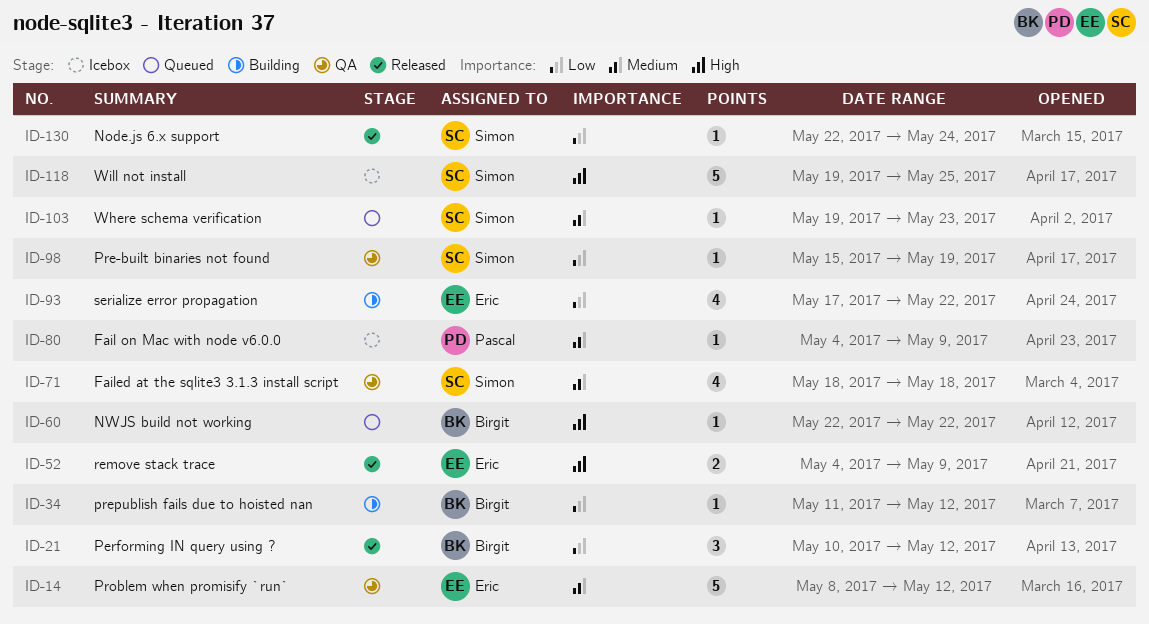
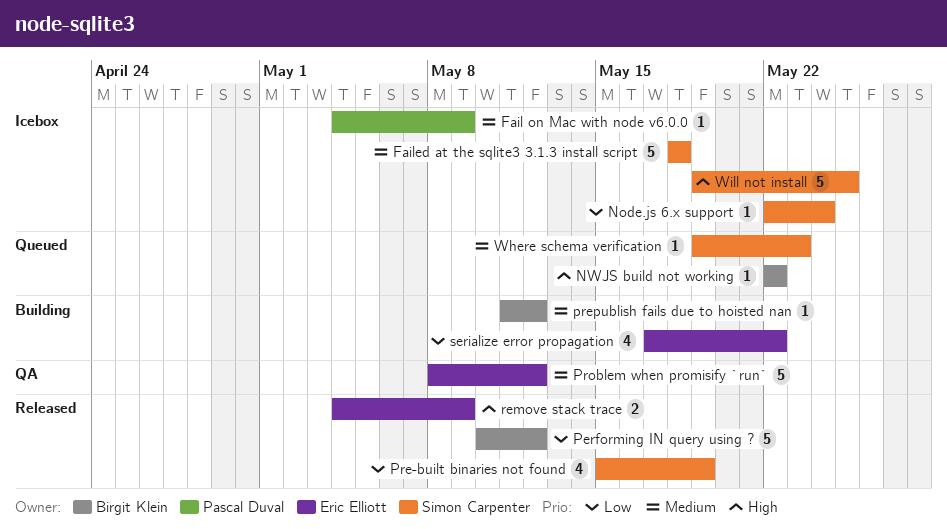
Failed at the sqlite3 3.1.3 install script, status: QA -> Icebox
Failed at the sqlite3 3.1.3 install script, estimate: 4 -> 5
Node.js 6.x support, status: Released -> Icebox
Performing IN query using ?, estimate: 3 -> 5
Pre-built binaries not found, status: QA -> Released
Pre-built binaries not found, estimate: 1 -> 4
prepublish fails due to hoisted nan, priority: Low -> Medium

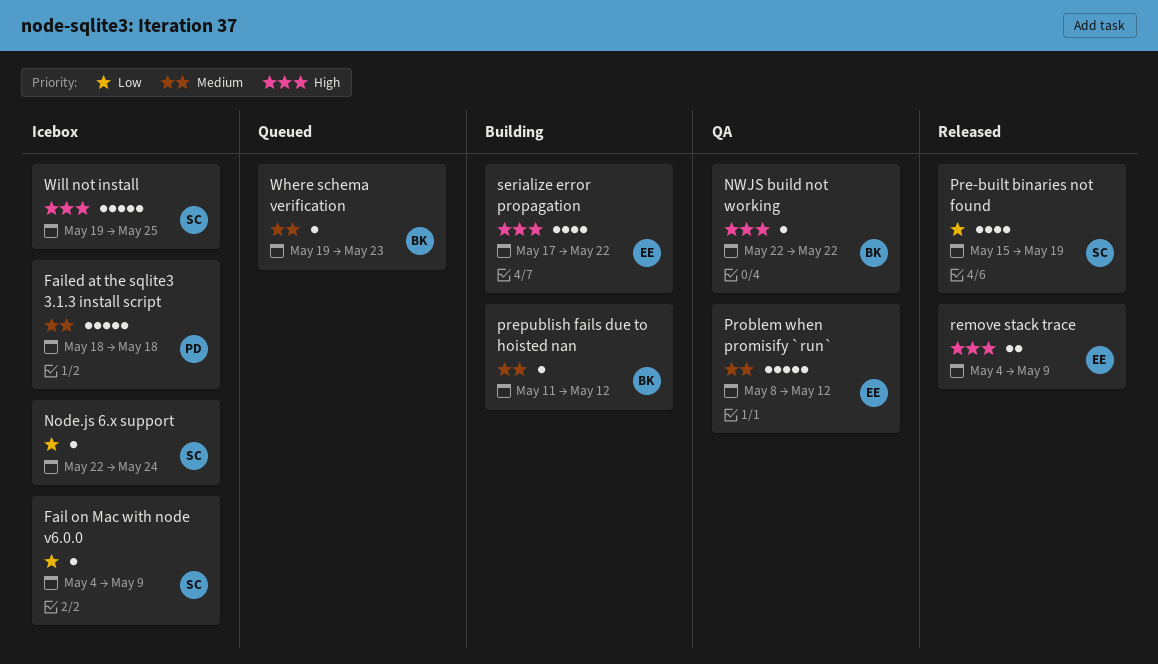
Fail on Mac with node v6.0.0, owner: Pascal Duval -> Simon Carpenter
Fail on Mac with node v6.0.0, priority: Medium -> Low
Failed at the sqlite3 3.1.3 install script, owner: Simon Carpenter -> Pascal Duval
NWJS build not working, status: Queued -> QA
Performing IN query using ?: present -> none
serialize error propagation, priority: Low -> High
Where schema verification, owner: Simon Carpenter -> Birgit Klein

